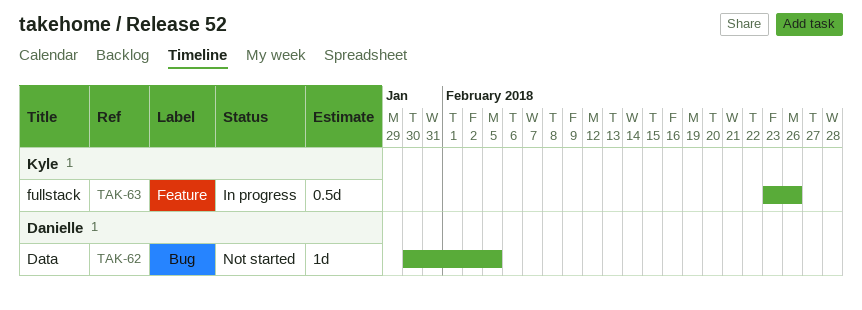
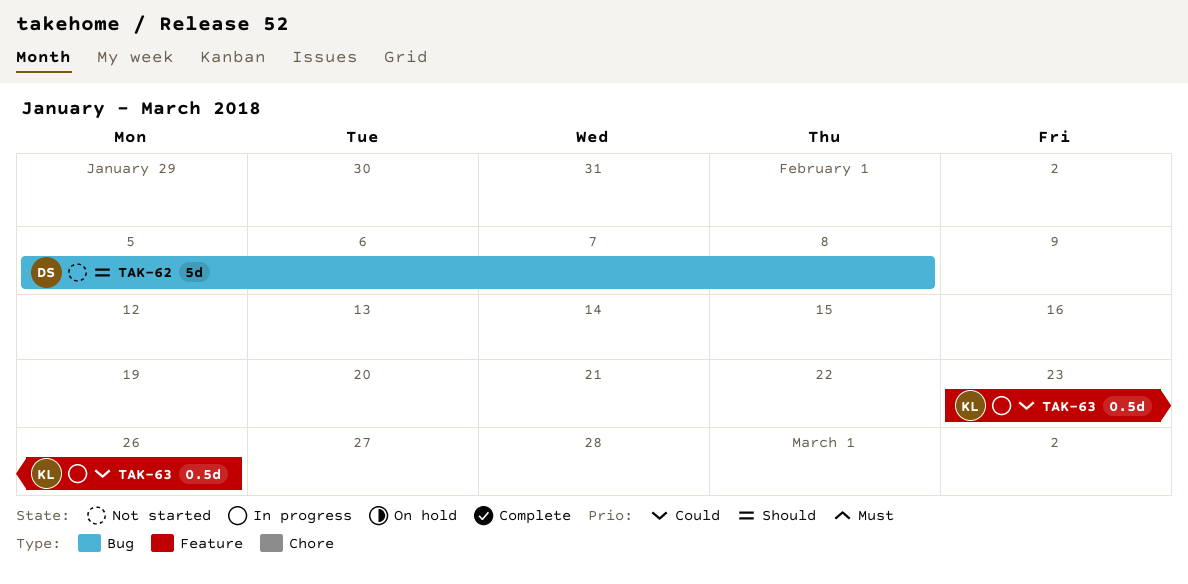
TAK-62, estimate: 1d -> 5d
TAK-62, start: Jan 30 -> Feb 5
TAK-62, due: Feb 5 -> Feb 8

